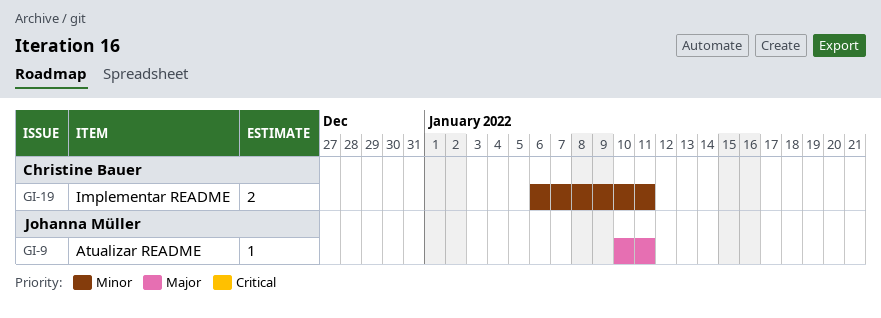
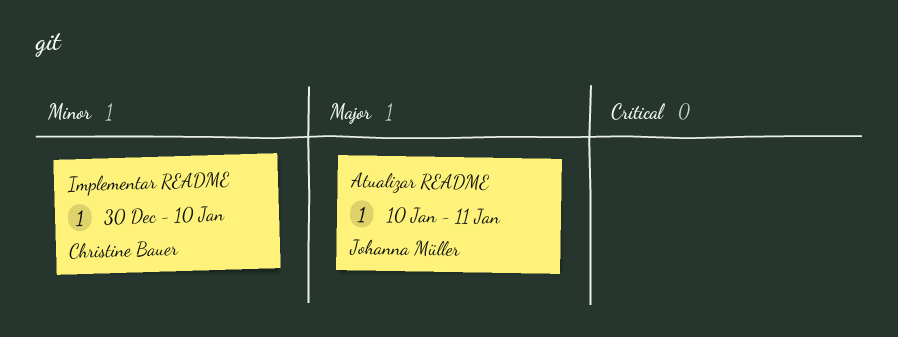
Implementar README, estimate: 2 -> 1
Implementar README, start: Jan 6 -> Dec 30
Implementar README, due: Jan 11 -> Jan 10

